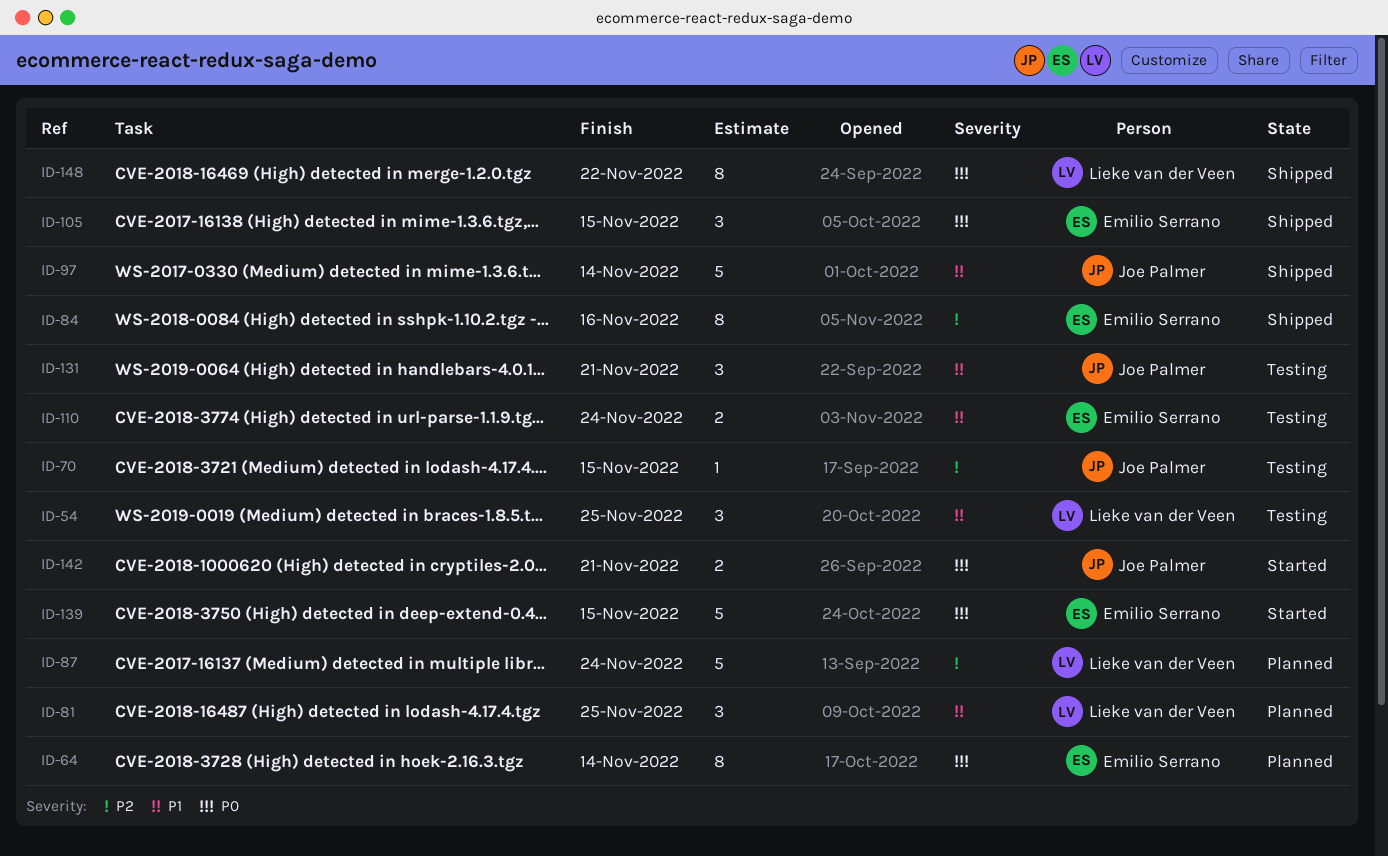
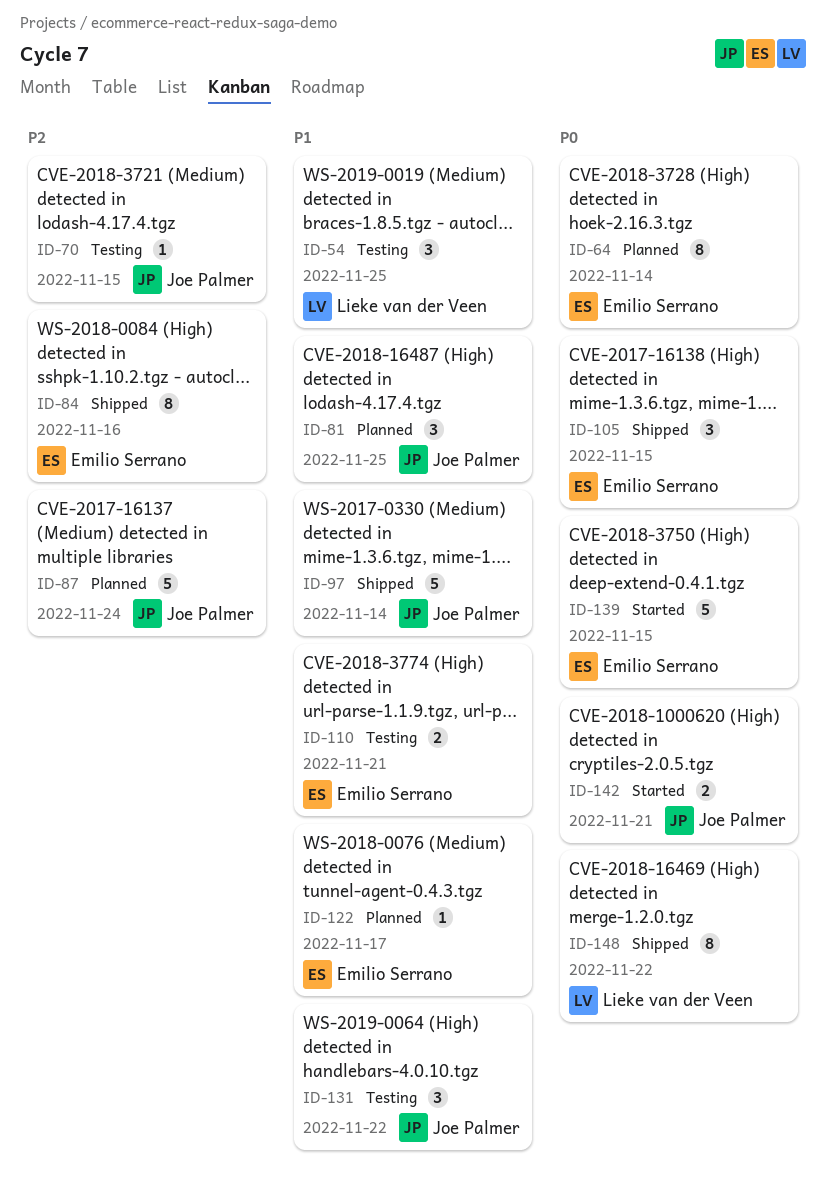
ID-81, owner: Lieke van der Veen -> Joe Palmer
ID-87, owner: Lieke van der Veen -> Joe Palmer
ID-110, due: Nov 24 -> Nov 21
ID-122: none -> present
ID-131, due: Nov 21 -> Nov 22

